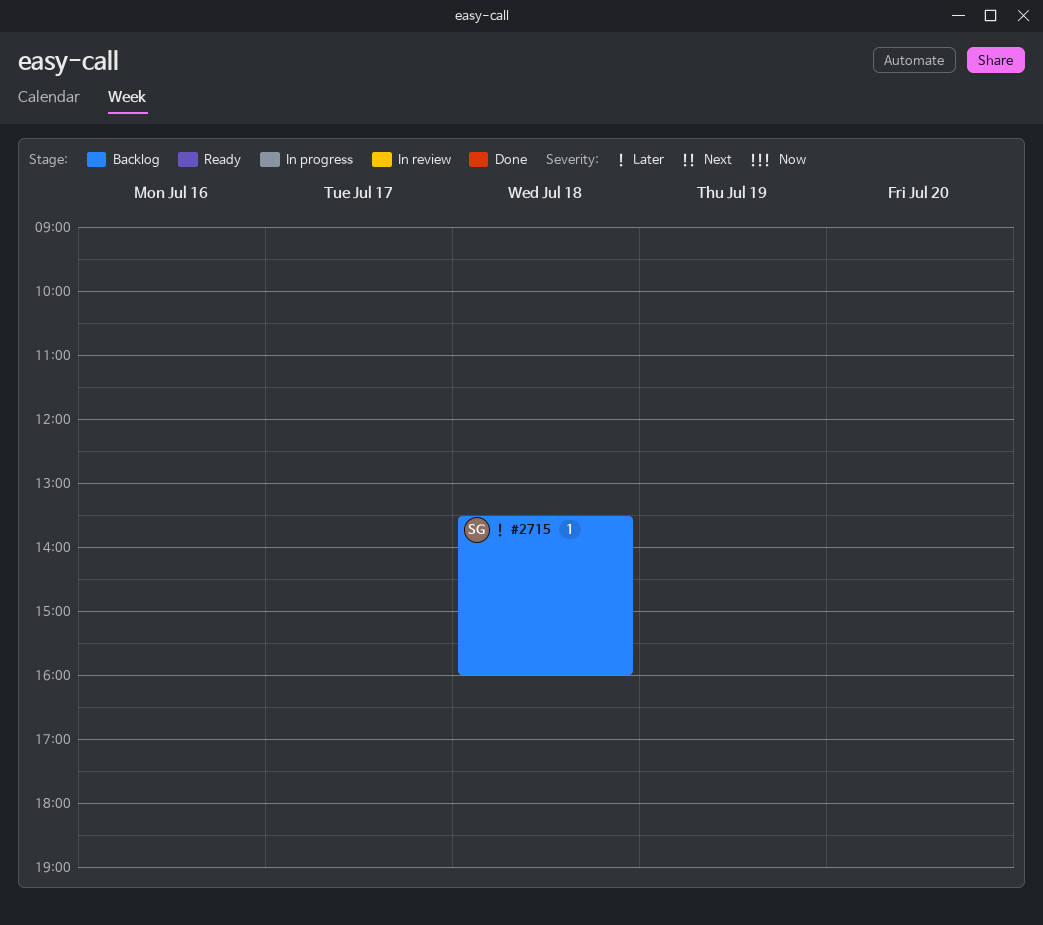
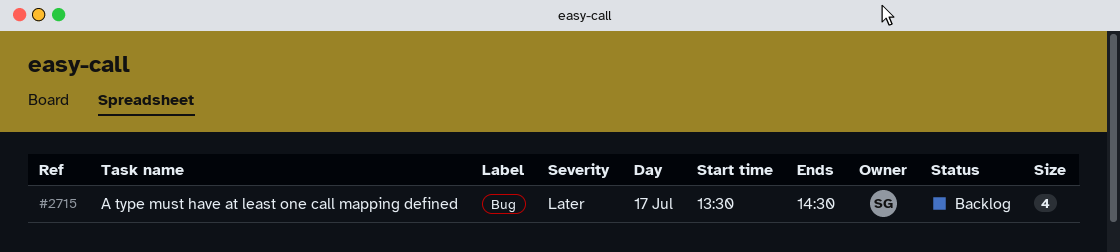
#2715, estimate: 1 -> 4
#2715, day: Jul 18 -> Jul 17
#2715, ends: 16:00 -> 14:30

